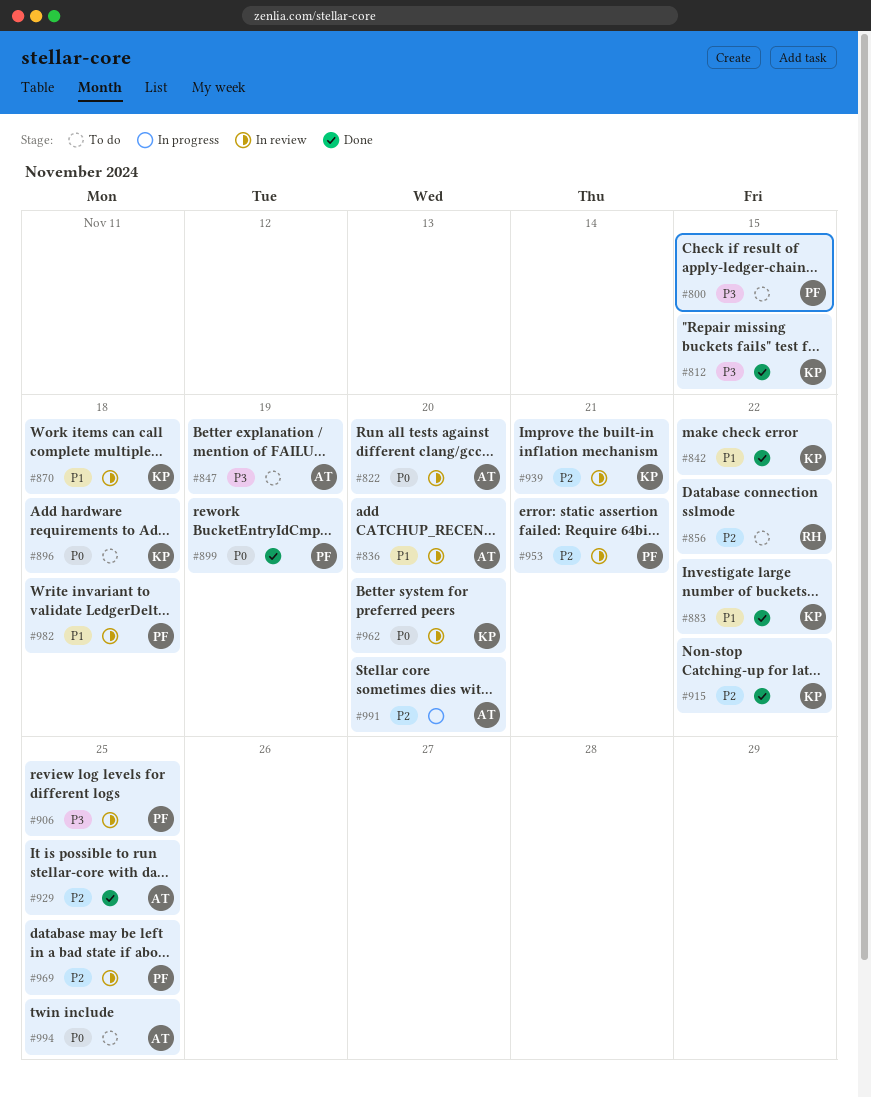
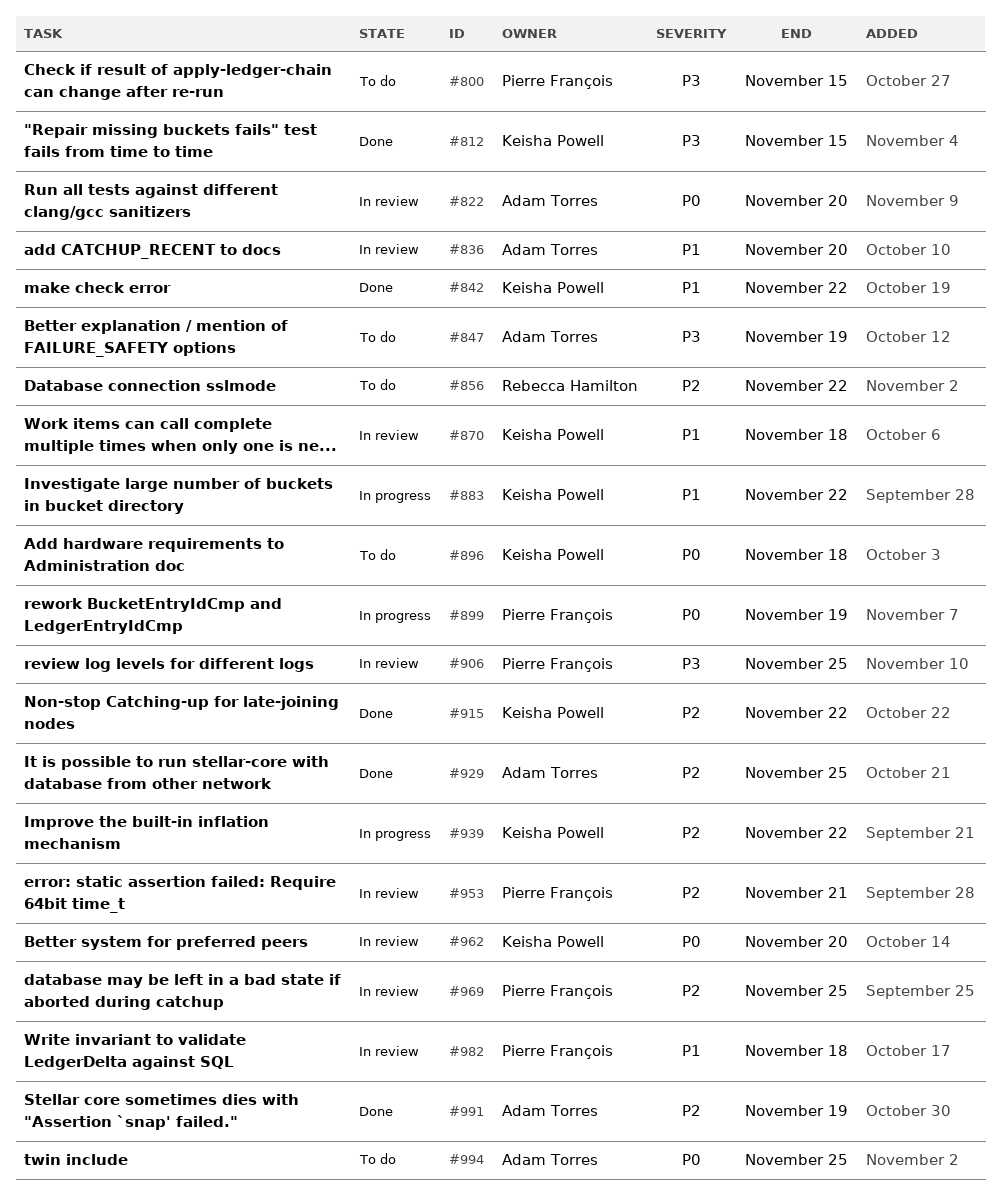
#883, status: Done -> In progress
#899, status: Done -> In progress
#939, status: In review -> In progress
#939, due: Nov 21 -> Nov 22
#991, status: In progress -> Done
#991, due: Nov 20 -> Nov 19

